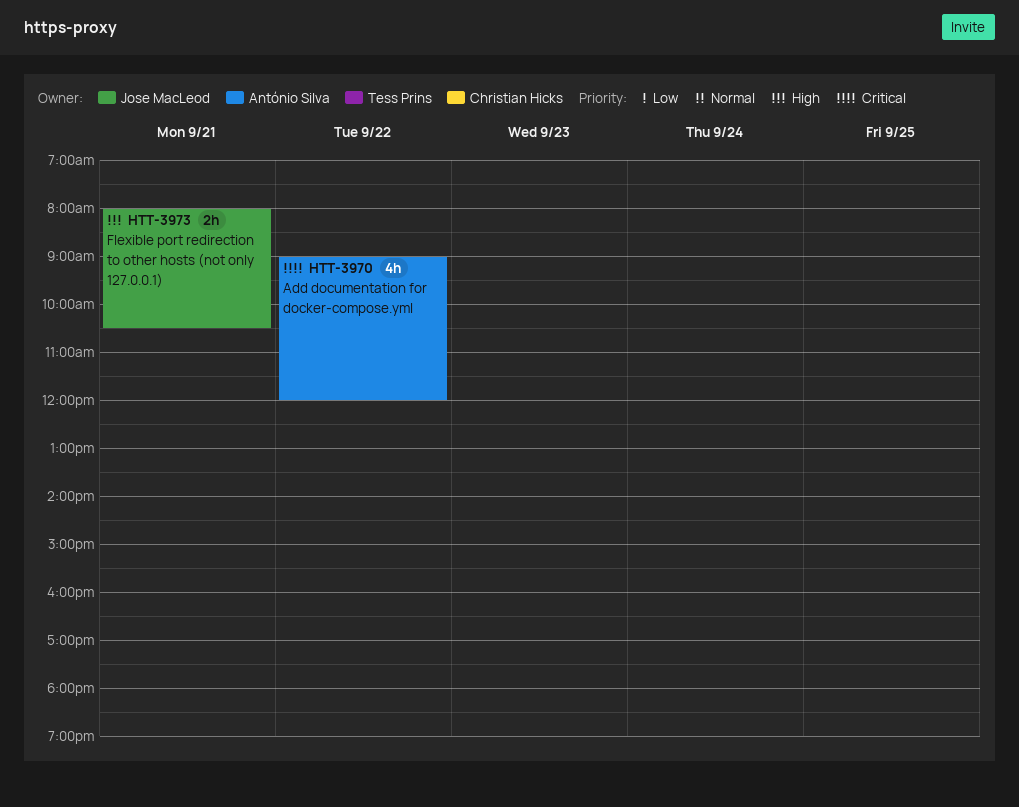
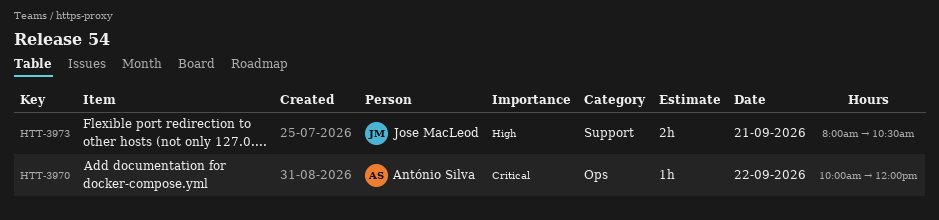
HTT-3970, estimate: 4h -> 1h
HTT-3970, begins: 09:00 -> 10:00

